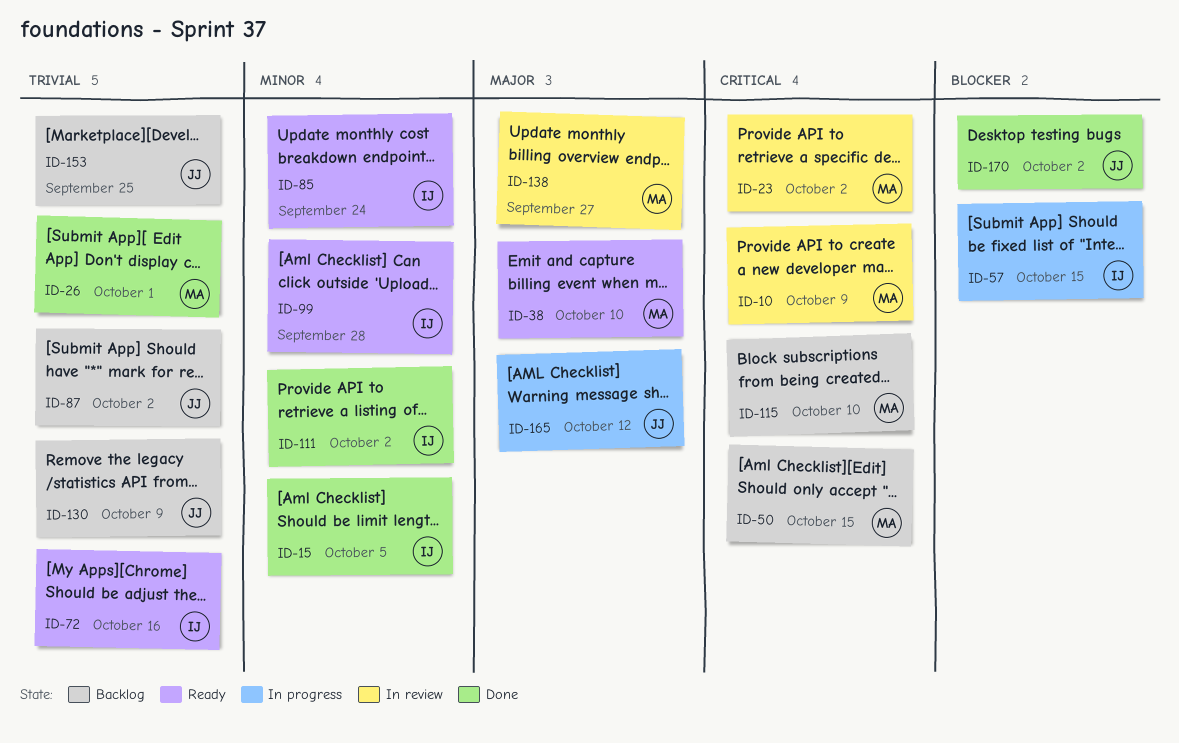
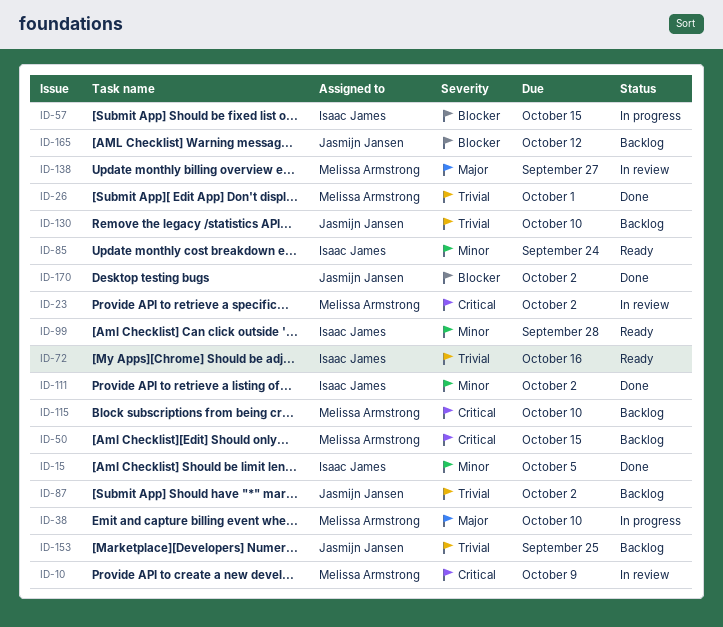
ID-38, status: Ready -> In progress
ID-130, due: Oct 9 -> Oct 10
ID-165, status: In progress -> Backlog
ID-165, priority: Major -> Blocker

